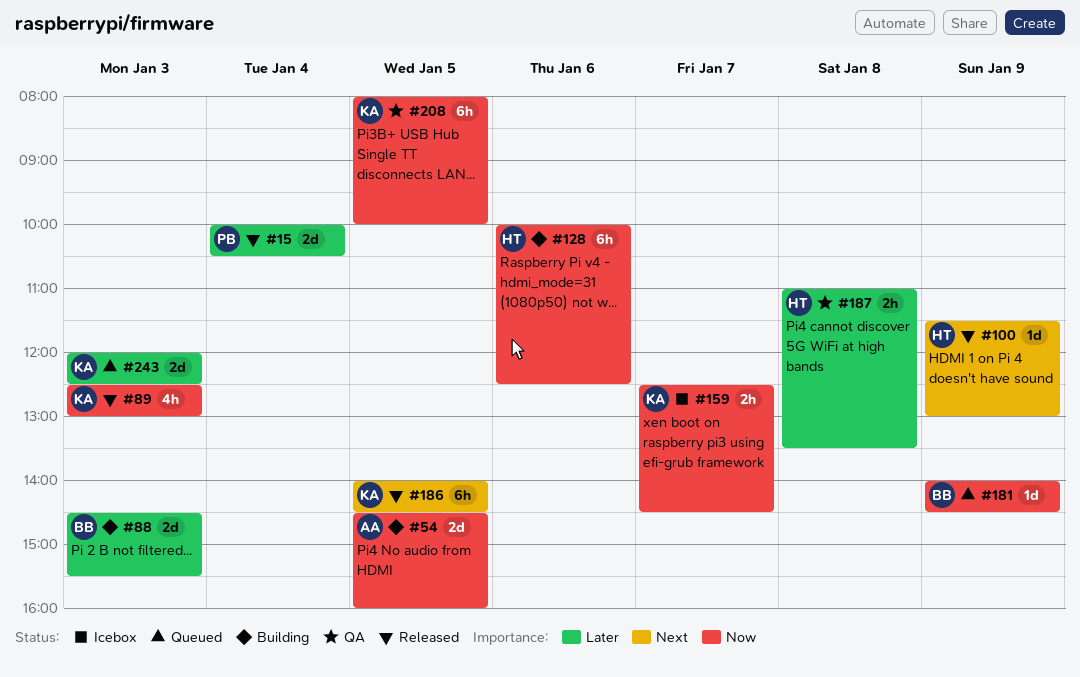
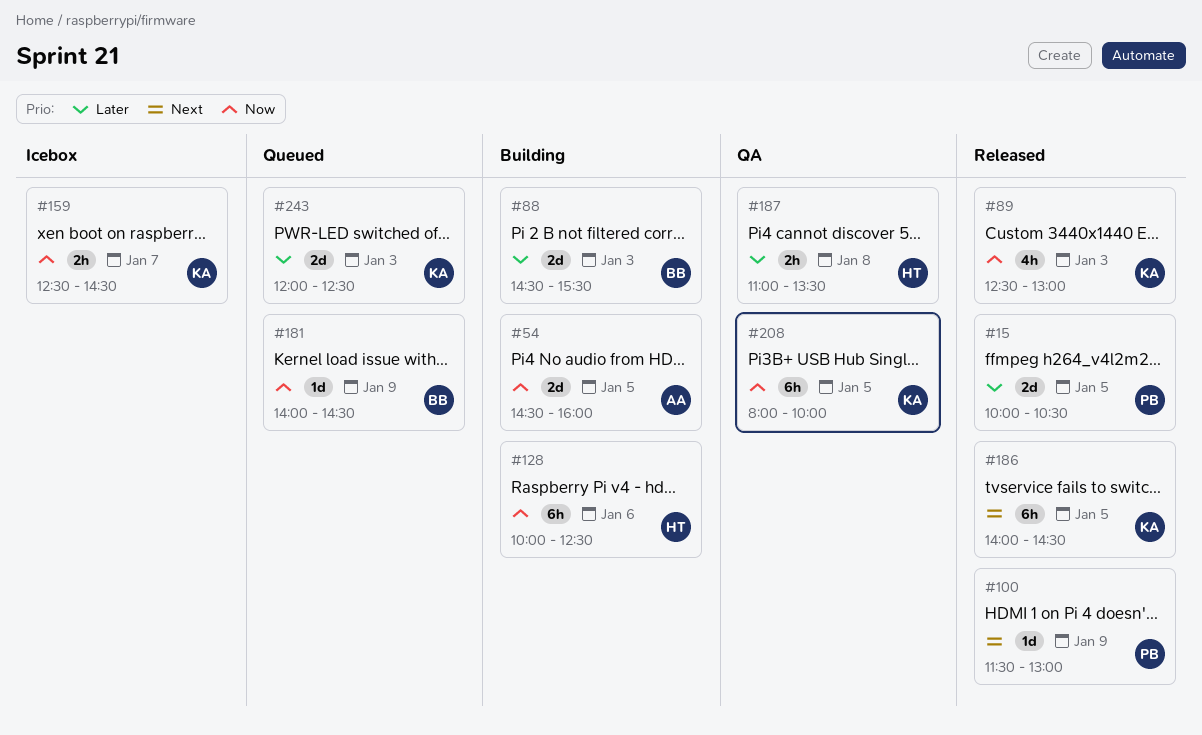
#15, day: Jan 4 -> Jan 5
#100, owner: HT -> PB

